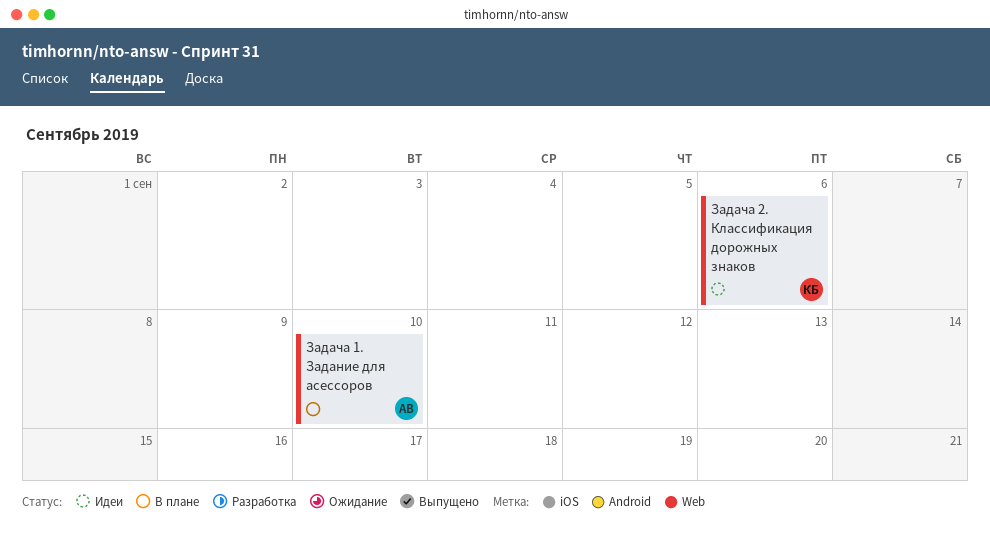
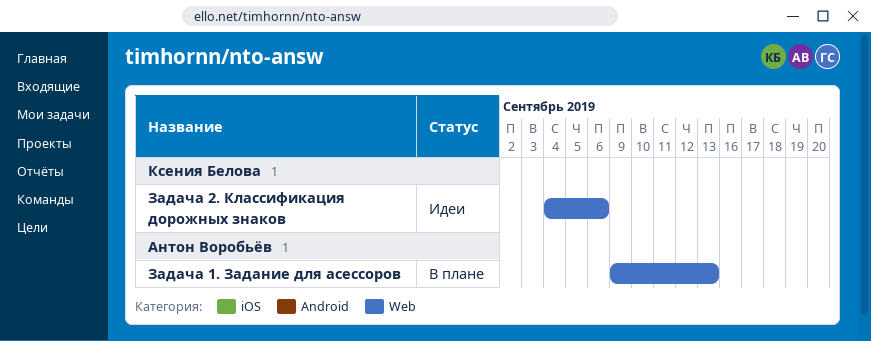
Задача 1. Задание для асессоров, due: Sep 10 -> Sep 13

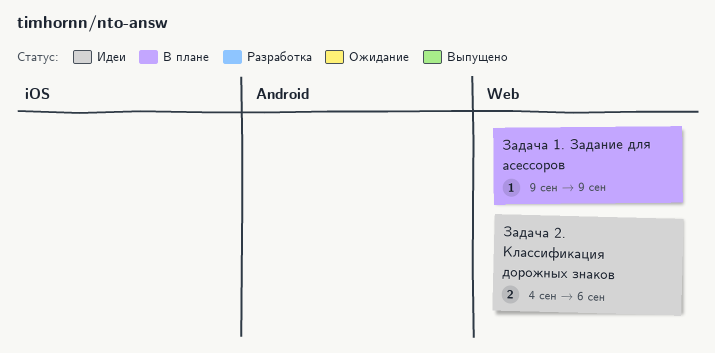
Задача 1. Задание для асессоров, due: Sep 13 -> Sep 9

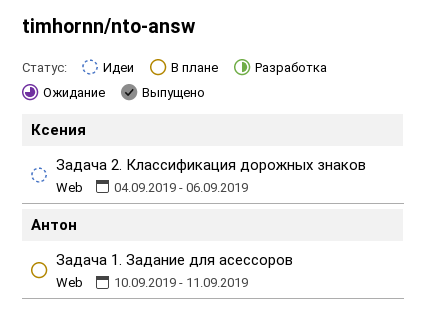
Задача 1. Задание для асессоров, start: Sep 9 -> Sep 10
Задача 1. Задание для асессоров, due: Sep 9 -> Sep 11

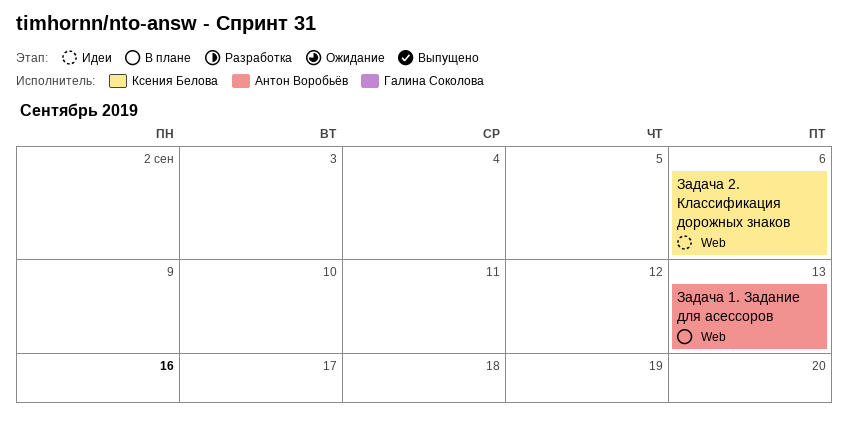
Задача 1. Задание для асессоров, due: Sep 11 -> Sep 13

